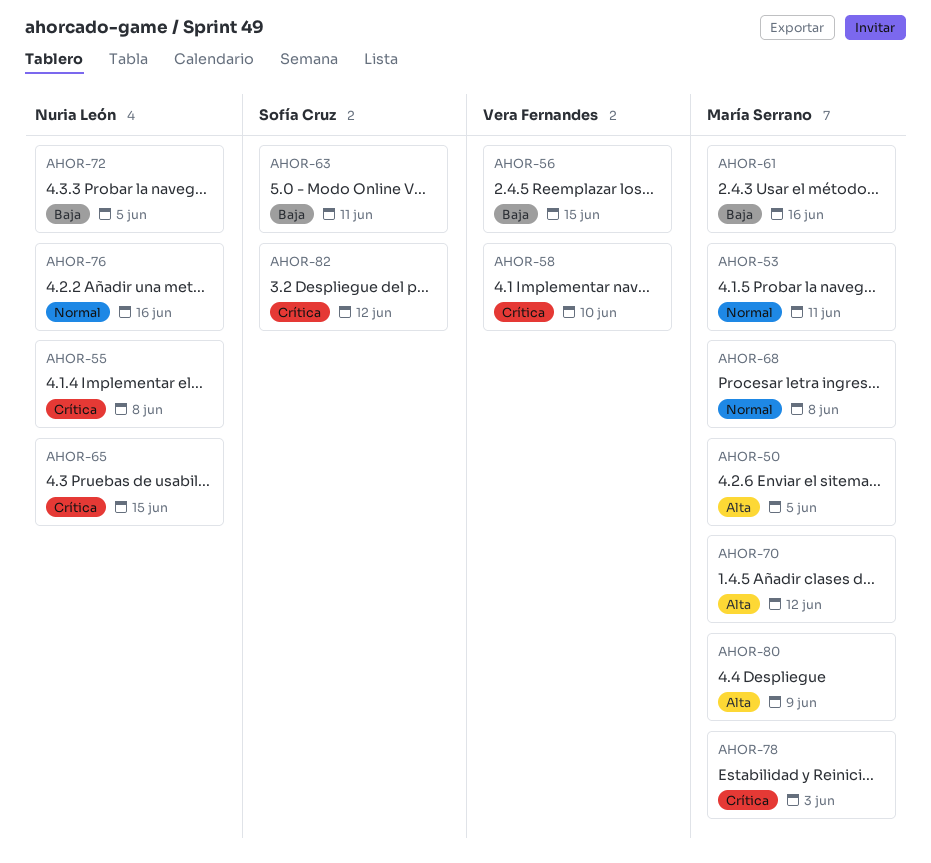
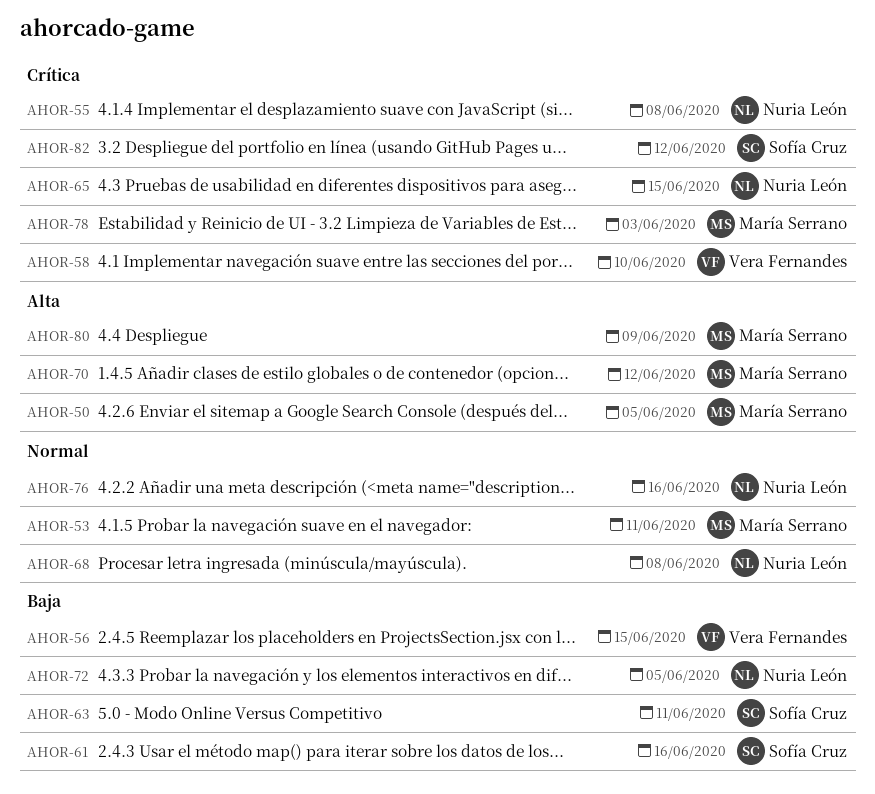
AHOR-61, owner: María Serrano -> Sofía Cruz
AHOR-68, owner: María Serrano -> Nuria León

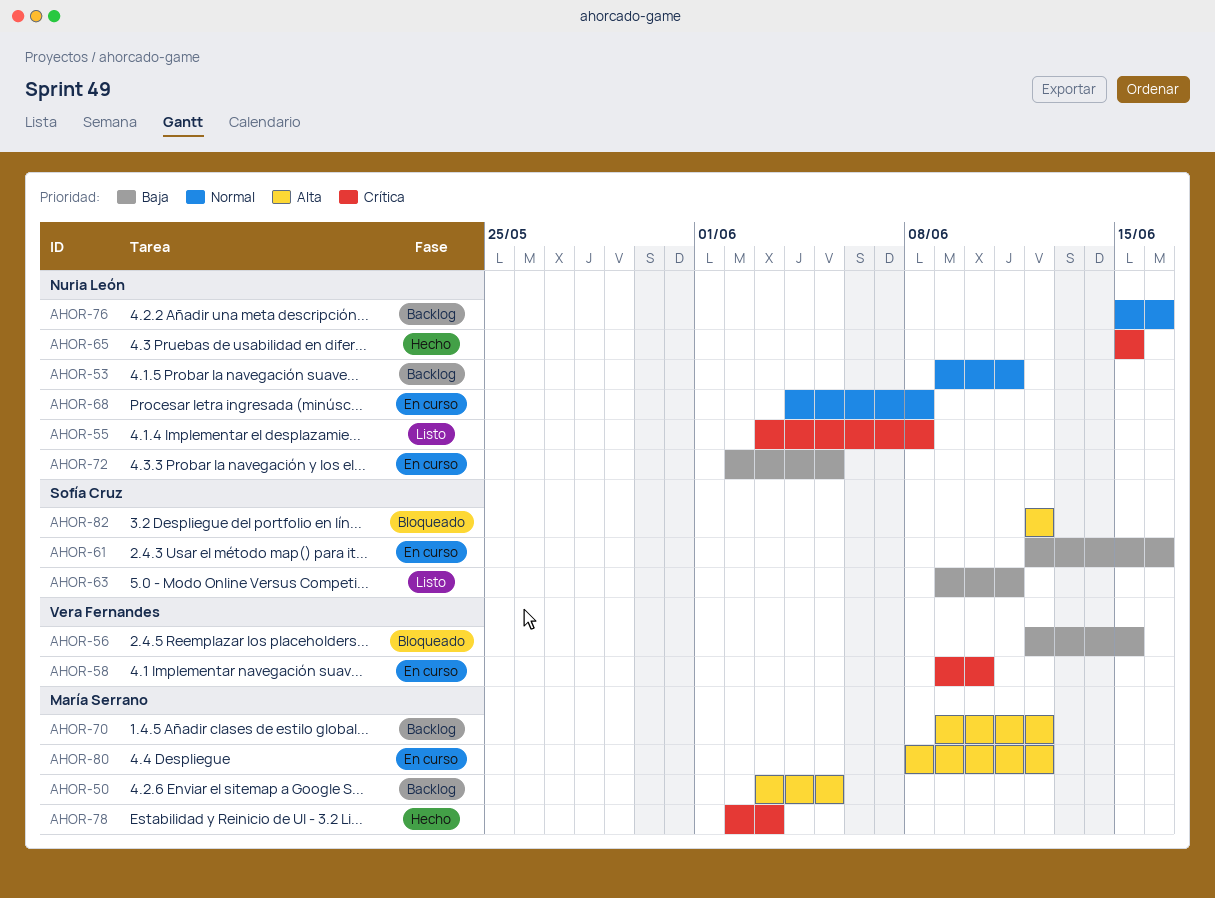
AHOR-53, owner: María Serrano -> Nuria León
AHOR-80, due: Jun 9 -> Jun 12
AHOR-82, priority: Crítica -> Alta

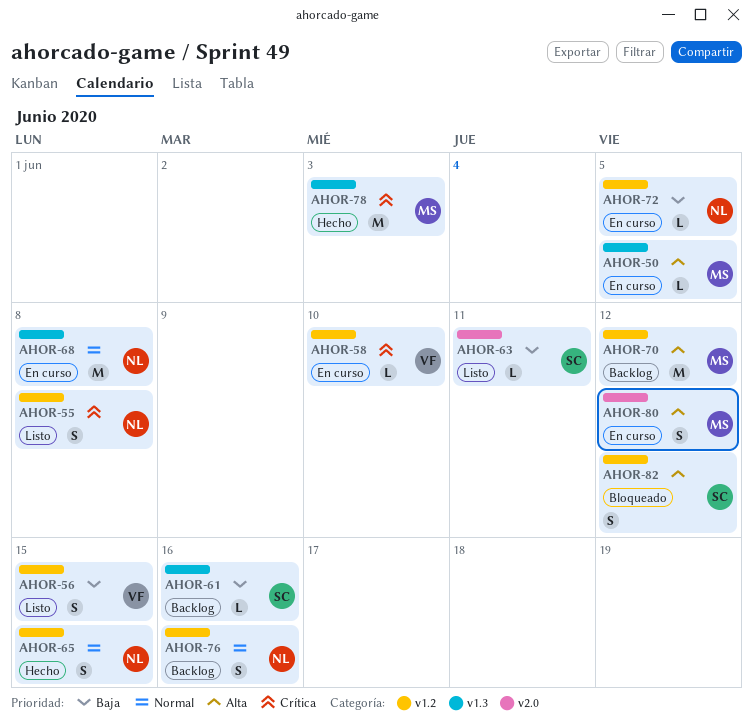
AHOR-50, status: Backlog -> En curso
AHOR-53: present -> none
AHOR-56, status: Bloqueado -> Listo
AHOR-61, status: En curso -> Backlog
AHOR-65, priority: Crítica -> Normal

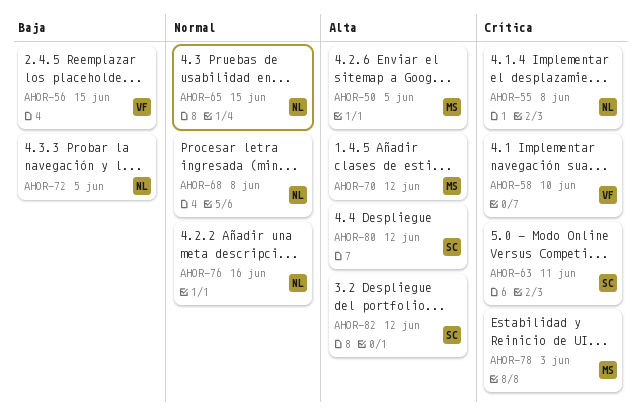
AHOR-61: present -> none
AHOR-63, priority: Baja -> Crítica
AHOR-80, owner: MS -> SC

